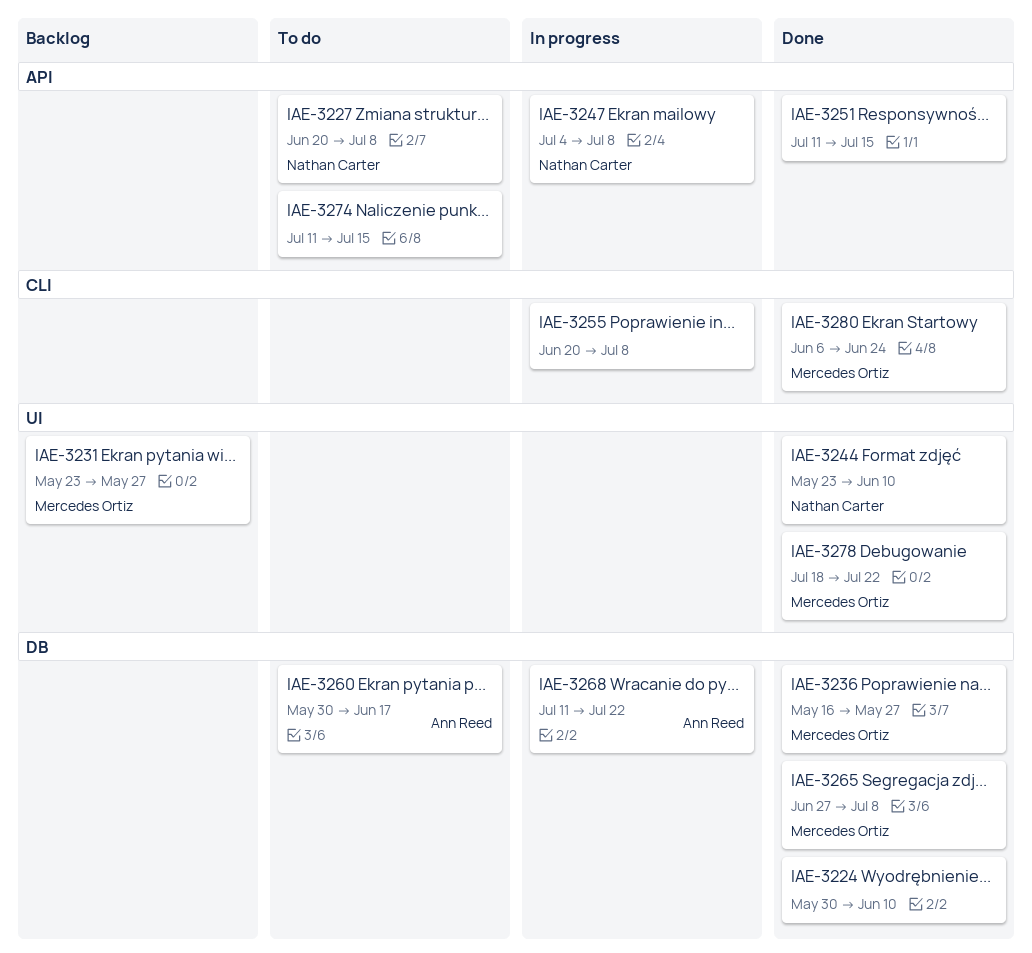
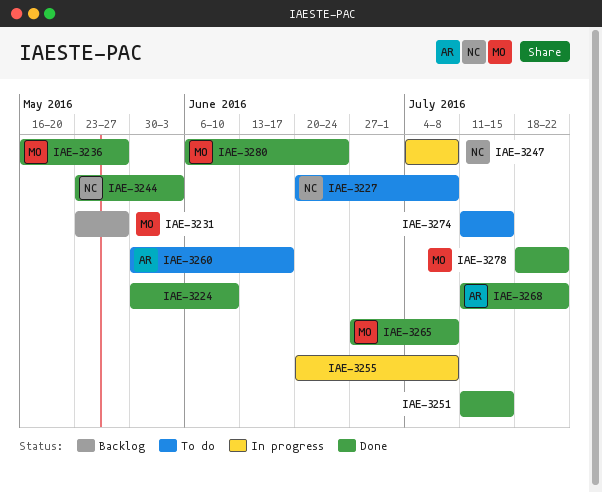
IAE-3244, due: Jun 10 -> Jun 3
IAE-3268, status: In progress -> Done

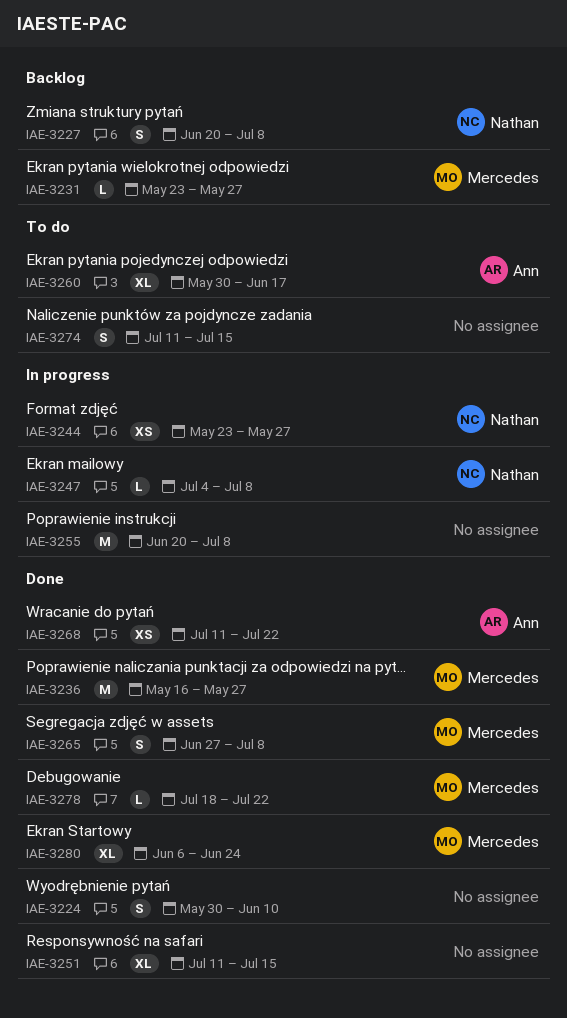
IAE-3227, status: To do -> Backlog
IAE-3244, status: Done -> In progress
IAE-3244, due: Jun 3 -> May 27

